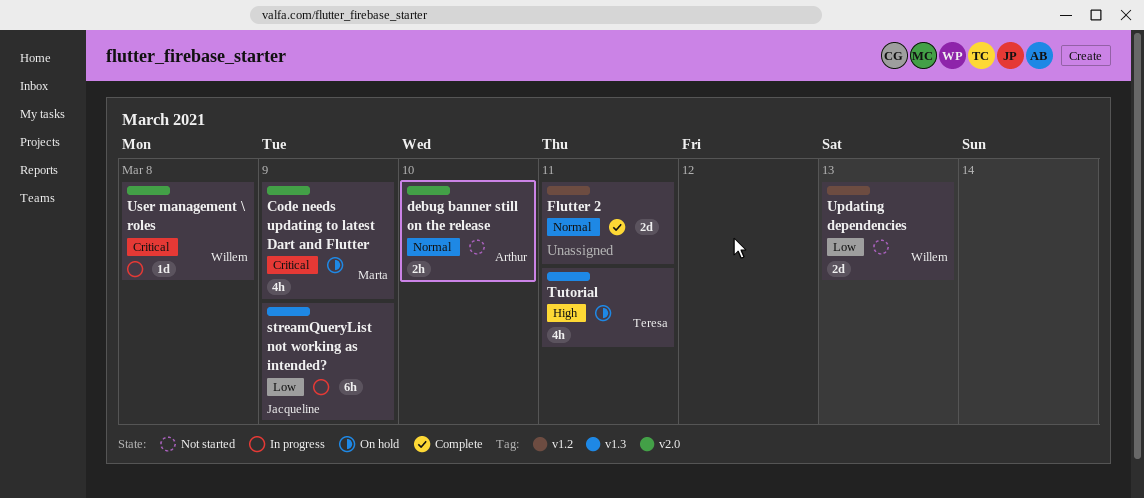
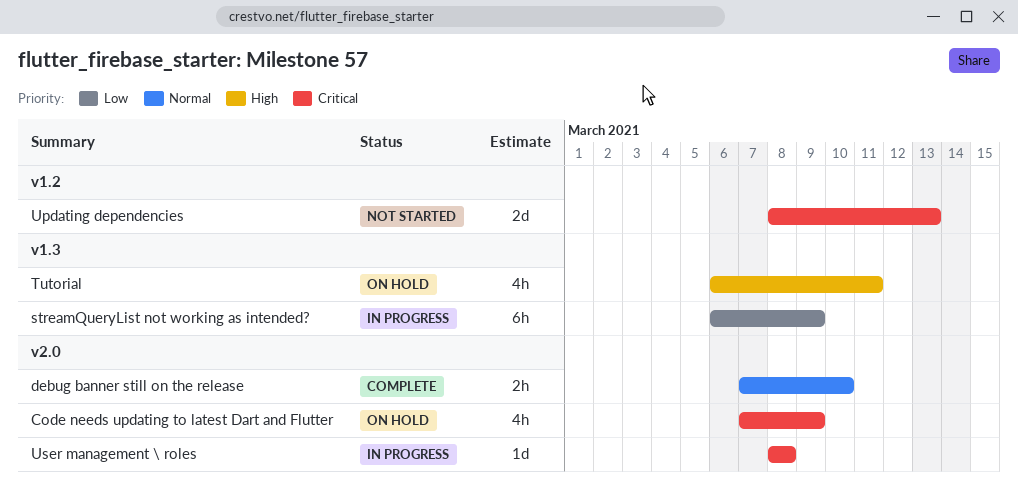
debug banner still on the release, status: Not started -> Complete
Flutter 2: present -> none
Updating dependencies, priority: Low -> Critical

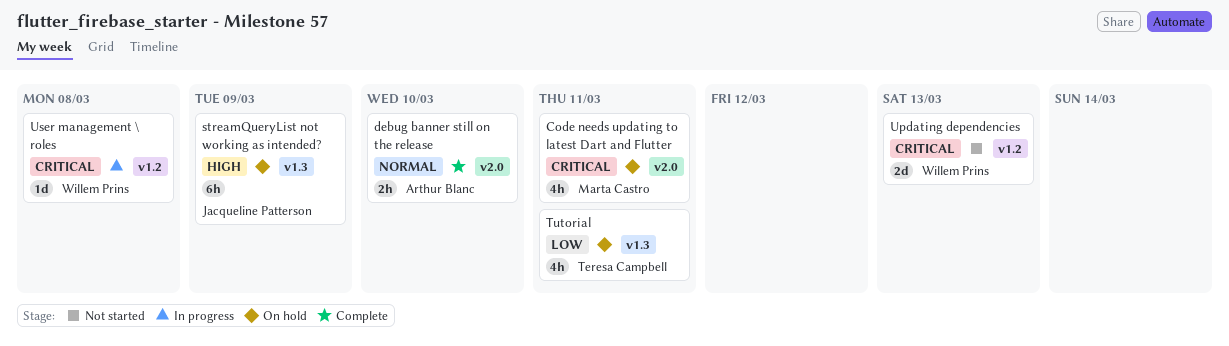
Code needs updating to latest Dart and Flutter, due: Mar 9 -> Mar 11
streamQueryList not working as intended?, status: In progress -> On hold
streamQueryList not working as intended?, priority: Low -> High
Tutorial, priority: High -> Low
User management \ roles, label: v2.0 -> v1.2

